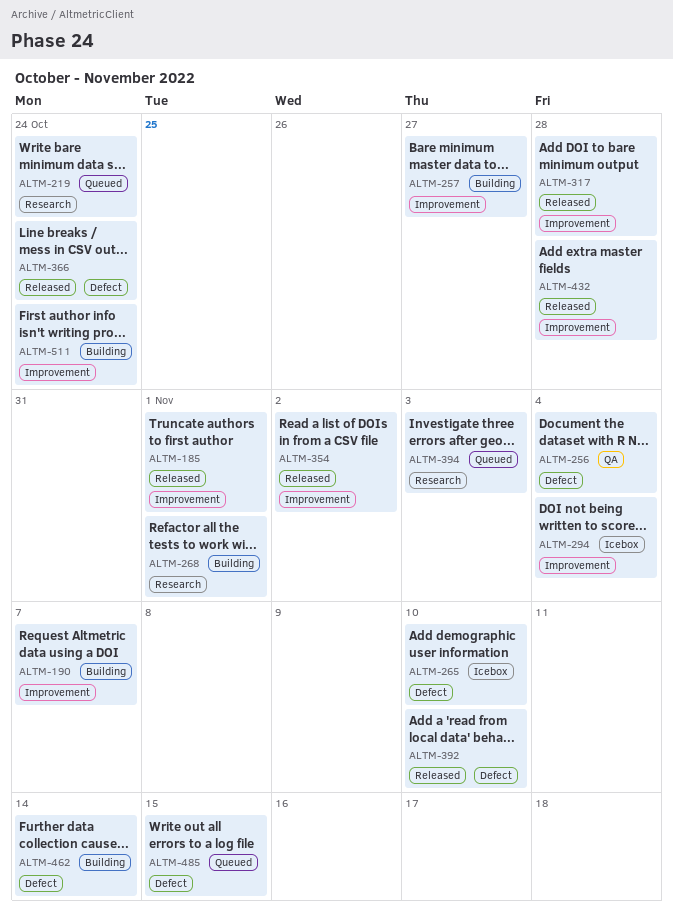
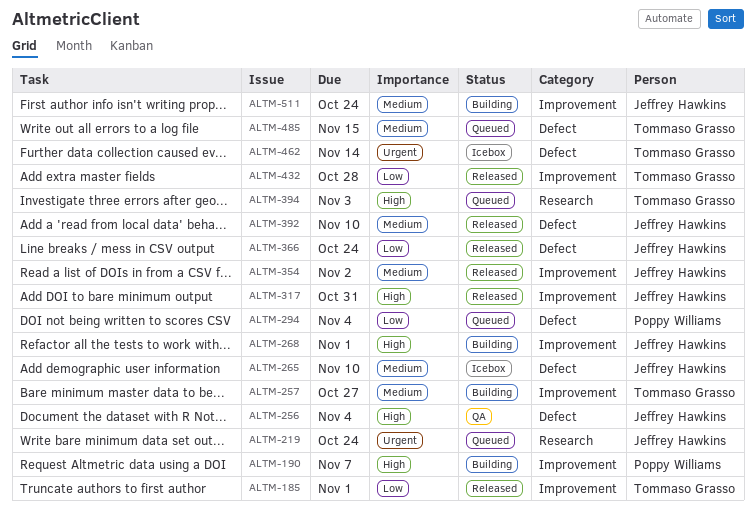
ALTM-268, label: Research -> Improvement
ALTM-294, status: Icebox -> Queued
ALTM-294, label: Improvement -> Defect
ALTM-317, due: Oct 28 -> Oct 31
ALTM-462, status: Building -> Icebox

